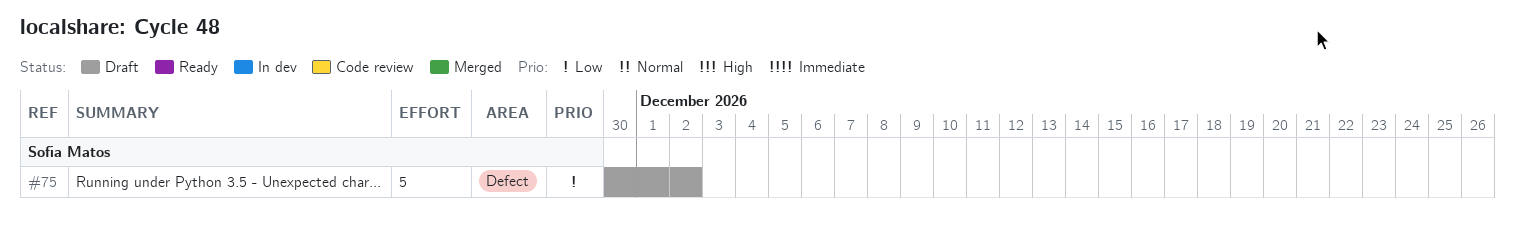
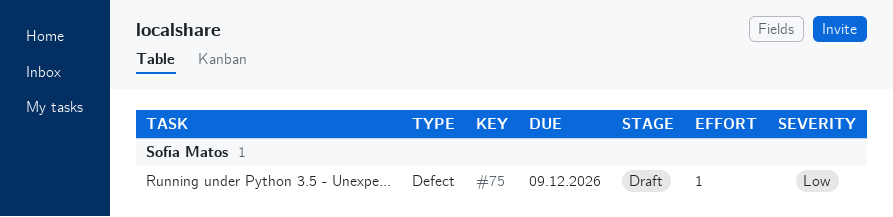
#75, estimate: 5 -> 1
#75, due: Dec 2 -> Dec 9

